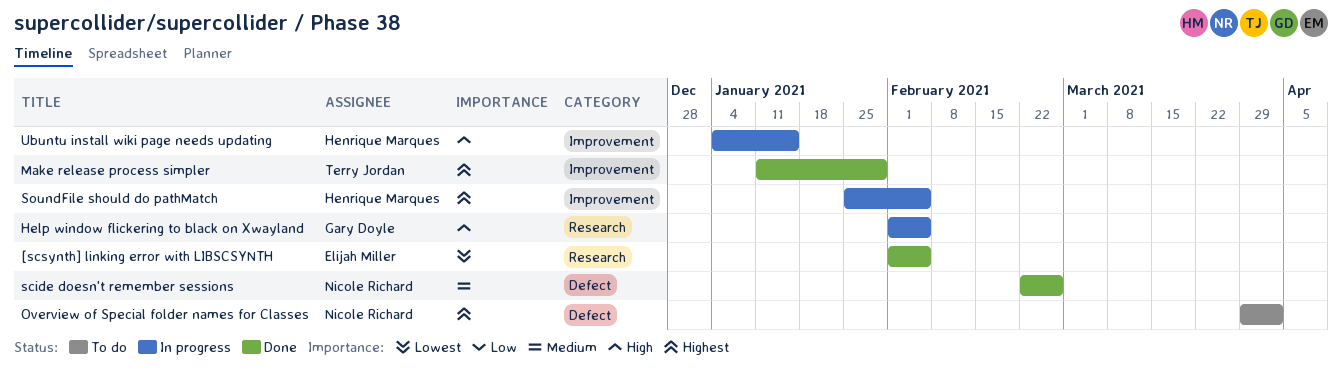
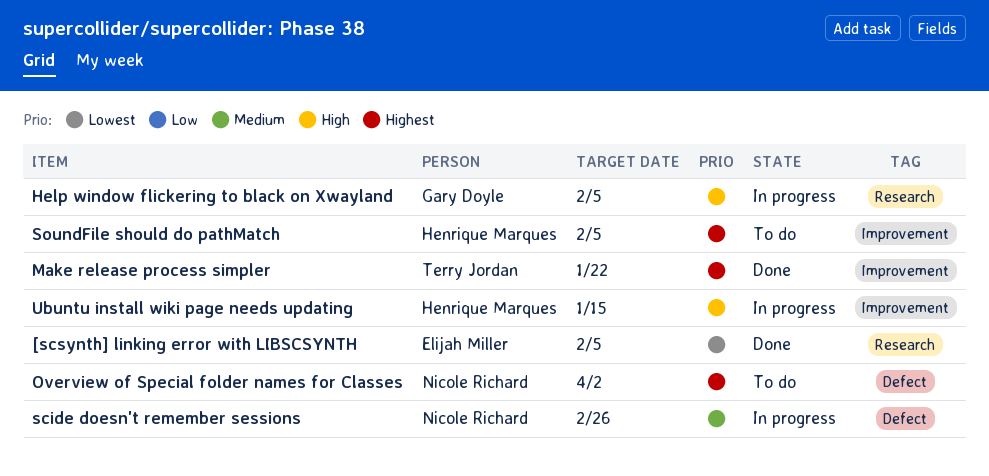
Make release process simpler, due: Jan 29 -> Jan 22
scide doesn't remember sessions, status: Done -> In progress
SoundFile should do pathMatch, status: In progress -> To do

